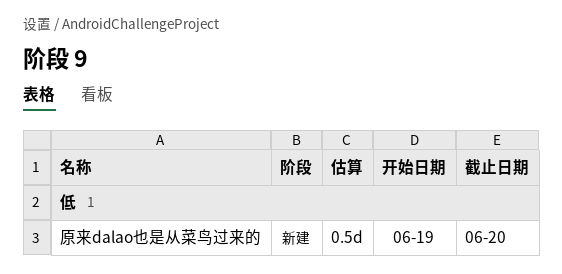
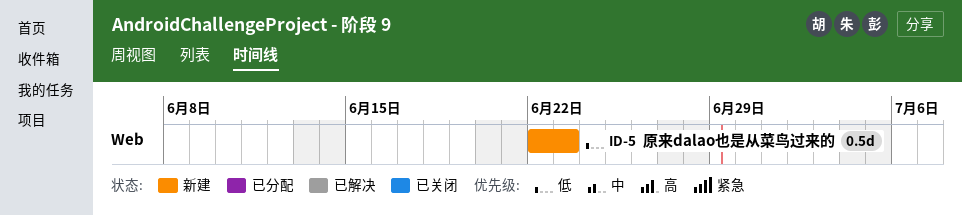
原来dalao也是从菜鸟过来的, start: Jun 19 -> Jun 22
原来dalao也是从菜鸟过来的, due: Jun 20 -> Jun 23

